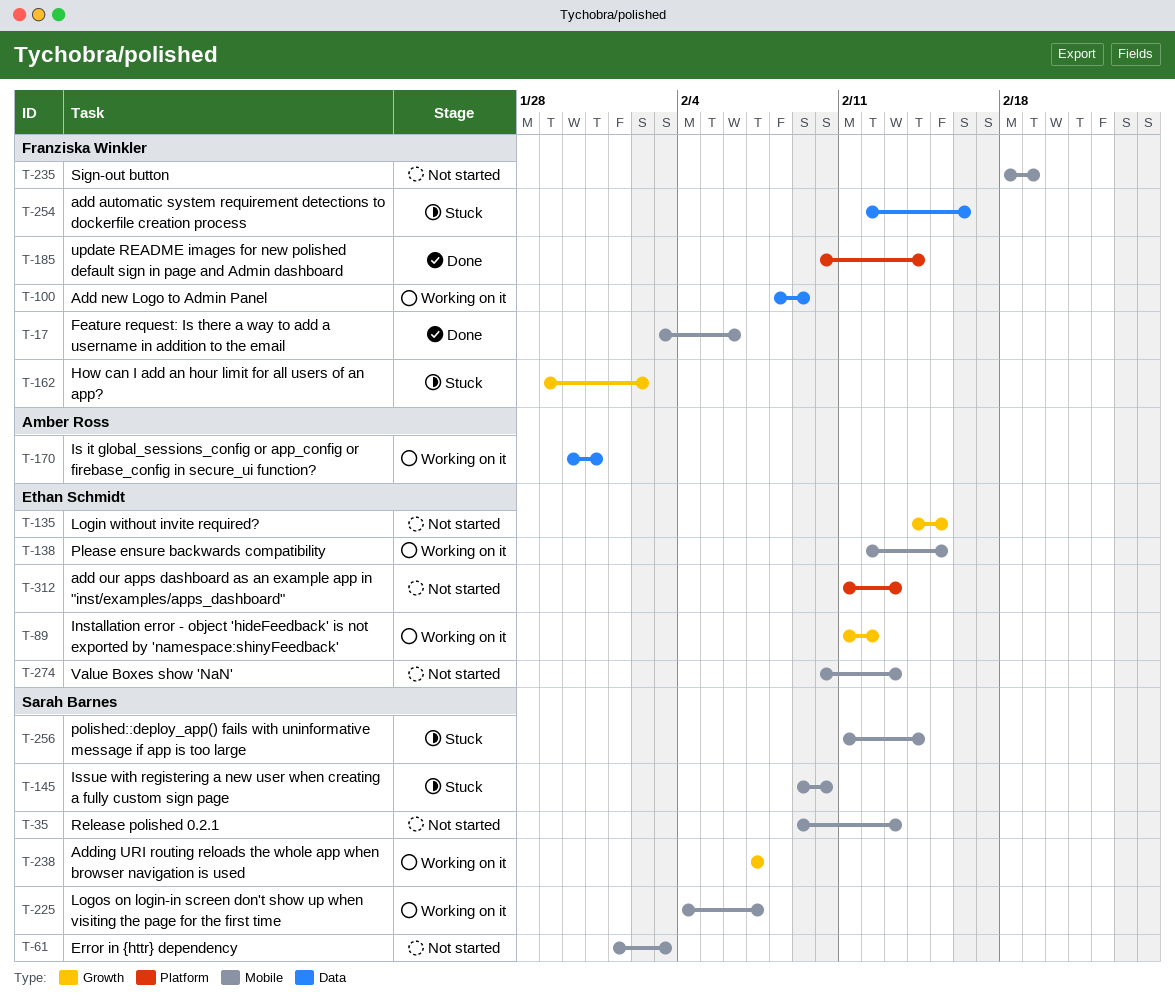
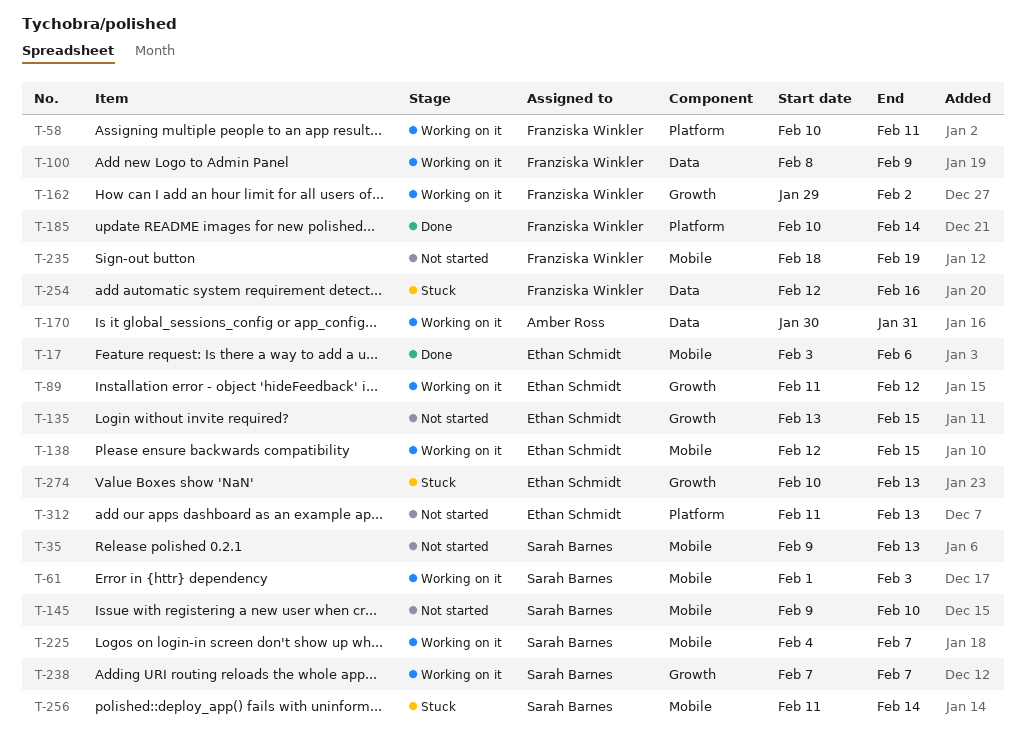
T-17, owner: Franziska Winkler -> Ethan Schmidt
T-58: none -> present
T-61, status: Not started -> Working on it
T-135, start: Feb 14 -> Feb 13
T-145, status: Stuck -> Not started
T-162, status: Stuck -> Working on it
T-274, status: Not started -> Stuck
T-274, label: Mobile -> Growth

